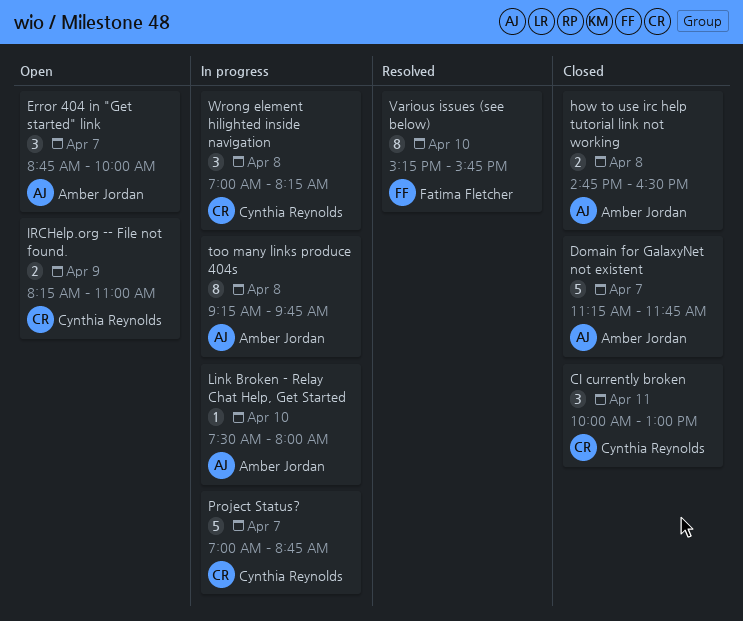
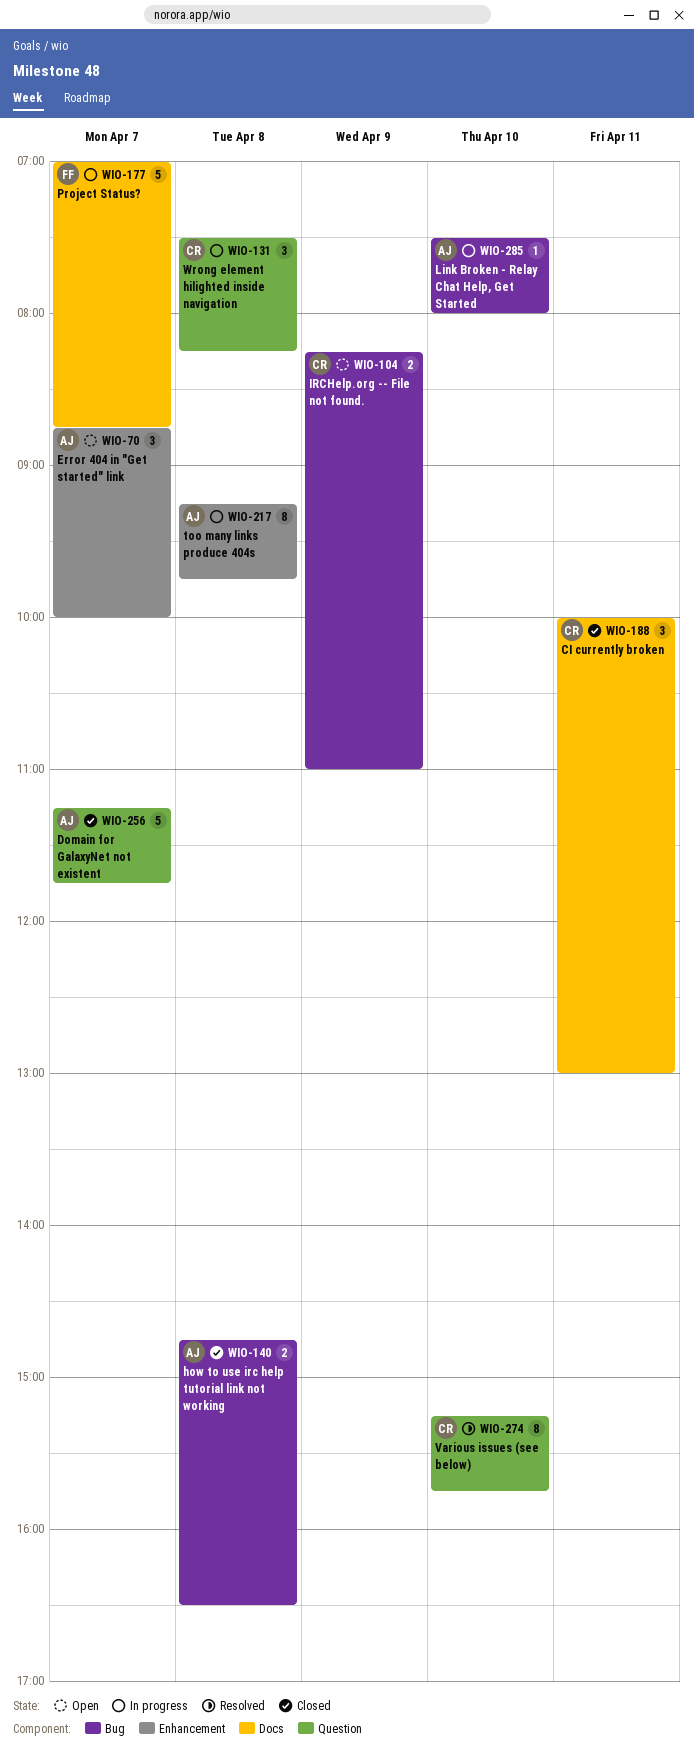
Project Status?, owner: Cynthia Reynolds -> Fatima Fletcher
Various issues (see below), owner: Fatima Fletcher -> Cynthia Reynolds
Wrong element hilighted inside navigation, begins: 07:00 -> 07:30

